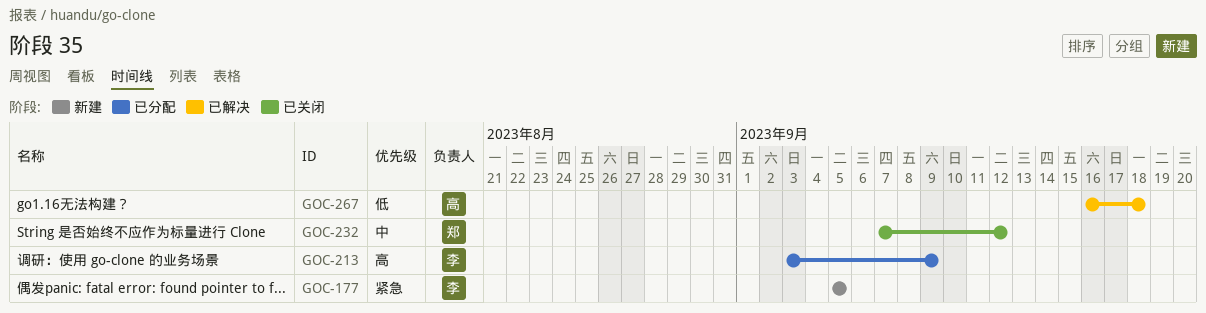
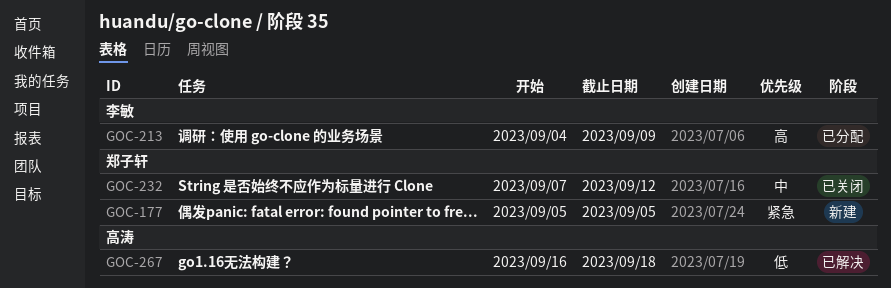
GOC-177, owner: 李敏 -> 郑子轩
GOC-213, start: Sep 3 -> Sep 4

